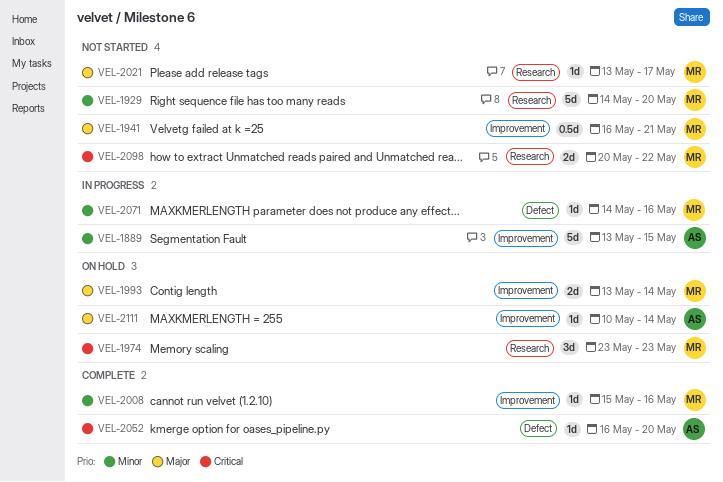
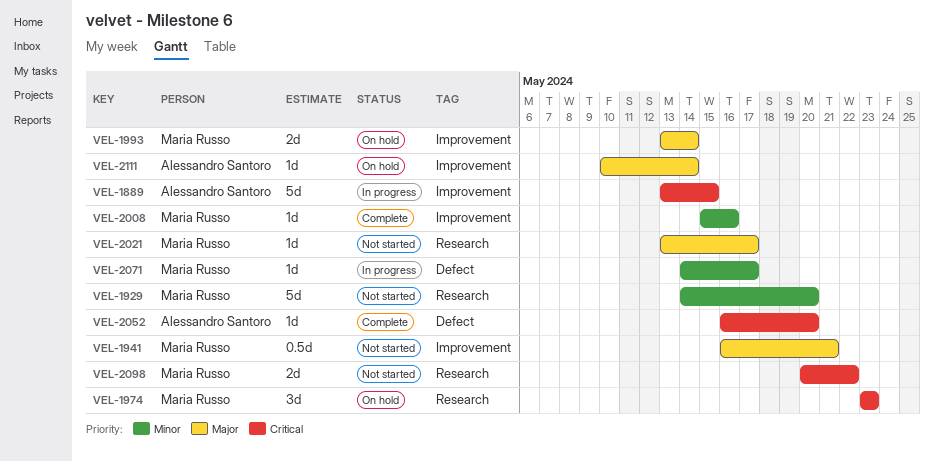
VEL-1889, priority: Minor -> Critical
VEL-2071, due: May 16 -> May 17

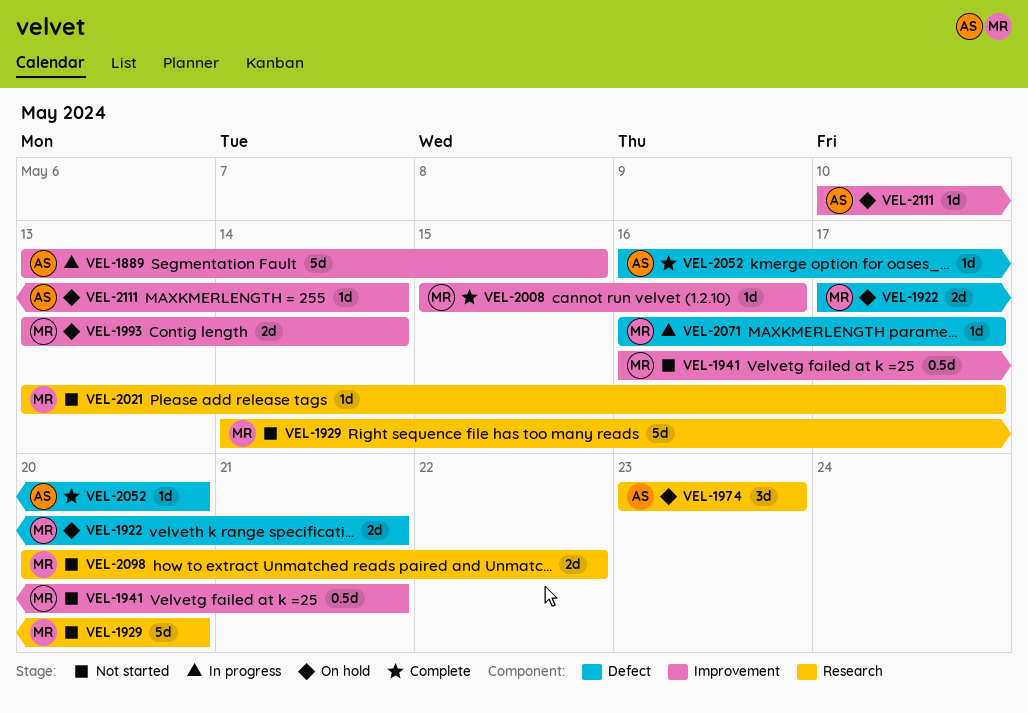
VEL-1922: none -> present
VEL-1974, owner: Maria Russo -> Alessandro Santoro
VEL-2071, start: May 14 -> May 16

